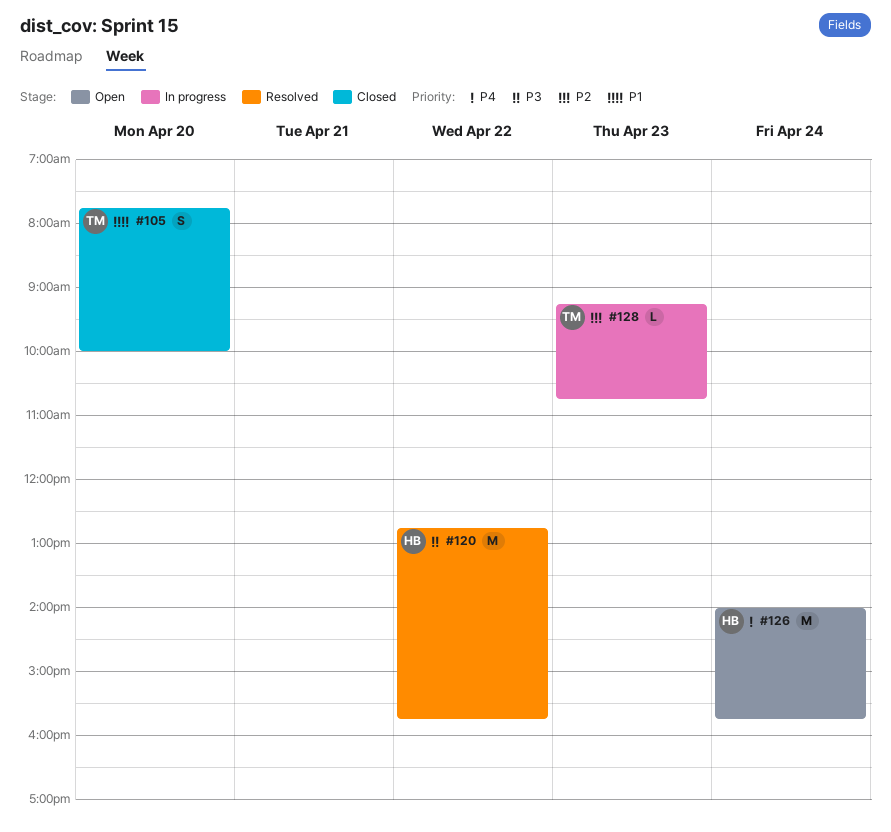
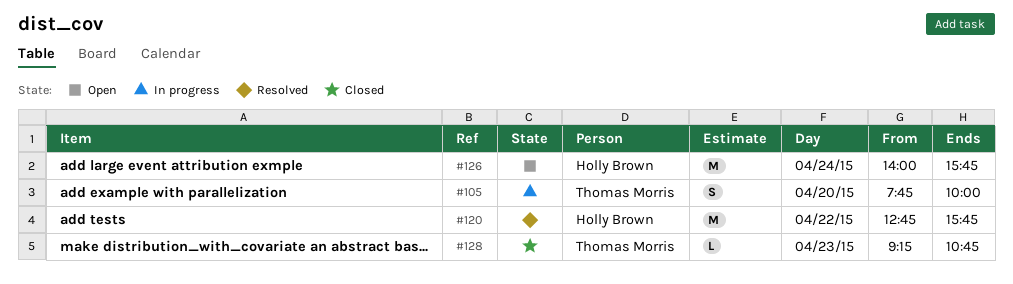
#105, status: Closed -> In progress
#128, status: In progress -> Closed

